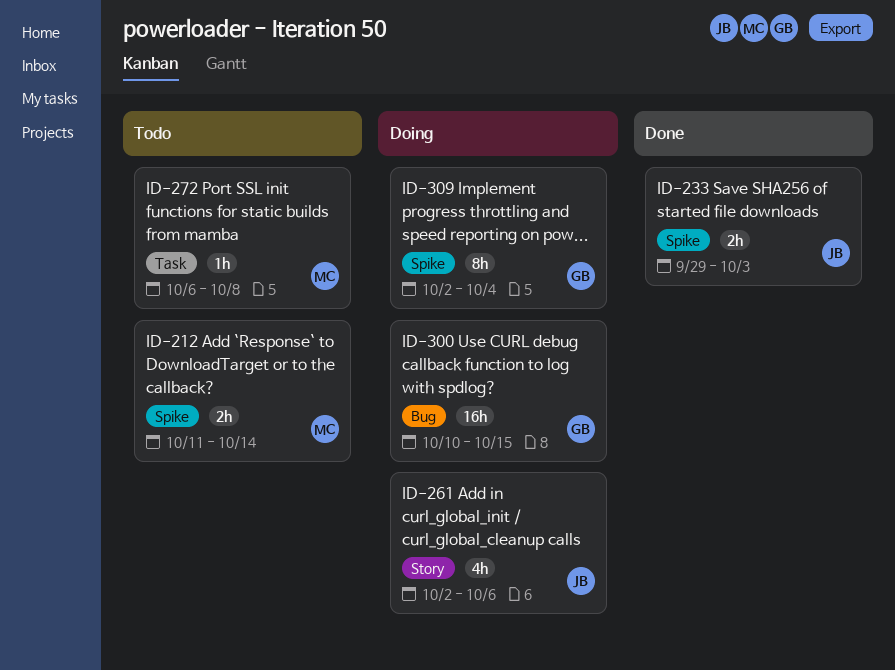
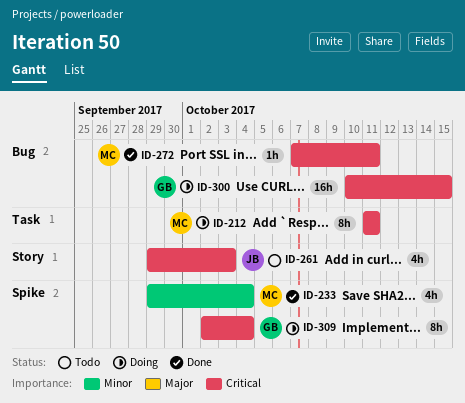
ID-212, status: Todo -> Doing
ID-212, label: Spike -> Task
ID-212, estimate: 2h -> 8h
ID-212, due: Oct 14 -> Oct 11
ID-233, owner: JB -> MC
ID-233, estimate: 2h -> 4h
ID-233, due: Oct 3 -> Oct 4
ID-261, status: Doing -> Todo
ID-261, start: Oct 2 -> Sep 29
ID-261, due: Oct 6 -> Oct 3
ID-272, status: Todo -> Done
ID-272, label: Task -> Bug
ID-272, start: Oct 6 -> Oct 7
ID-272, due: Oct 8 -> Oct 11

